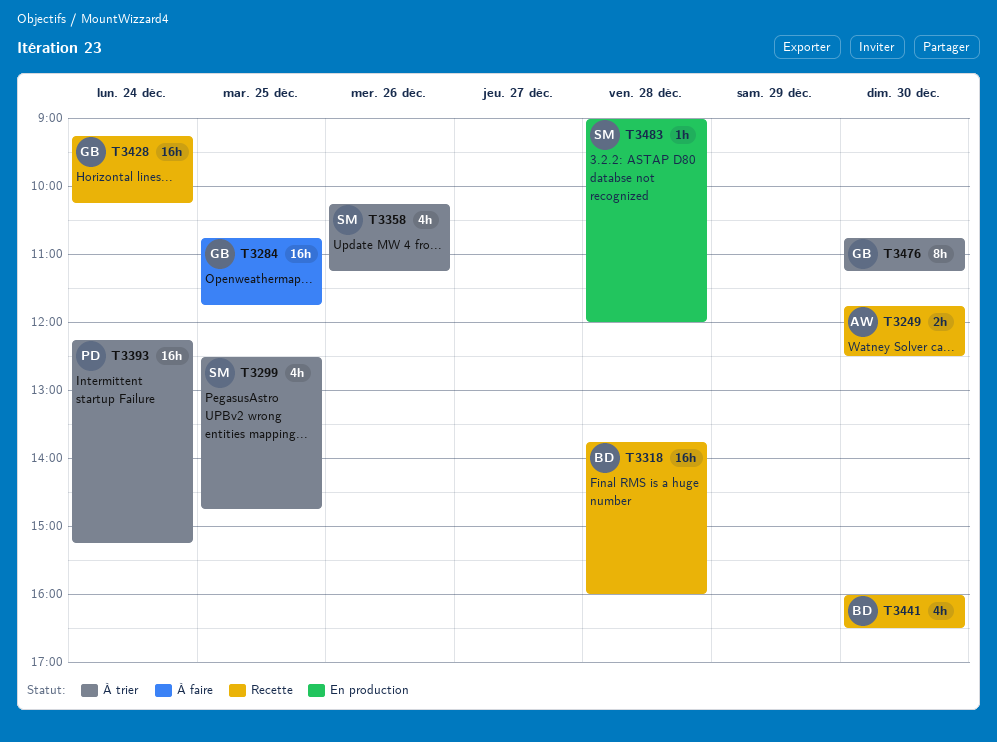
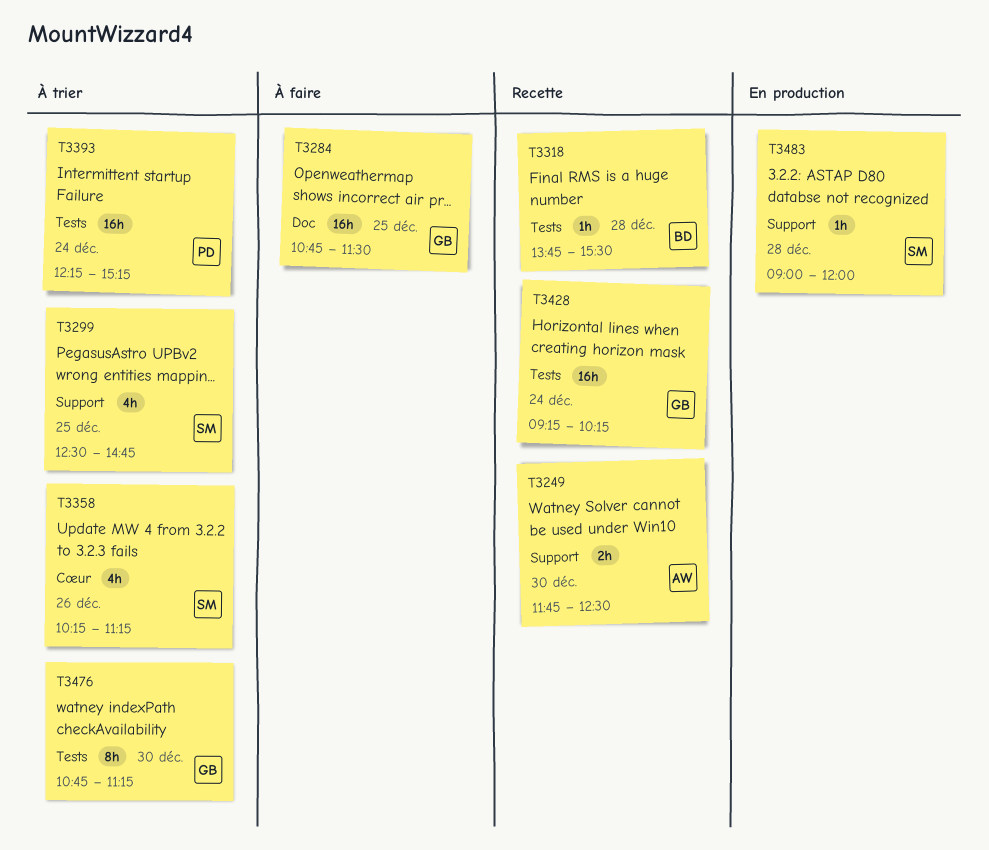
T3284, ends: 11:45 -> 11:30
T3318, estimate: 16h -> 1h
T3318, ends: 16:00 -> 15:30
T3441: present -> none

